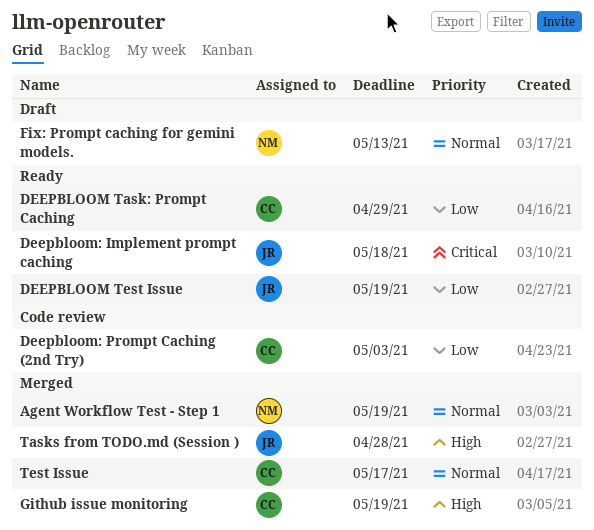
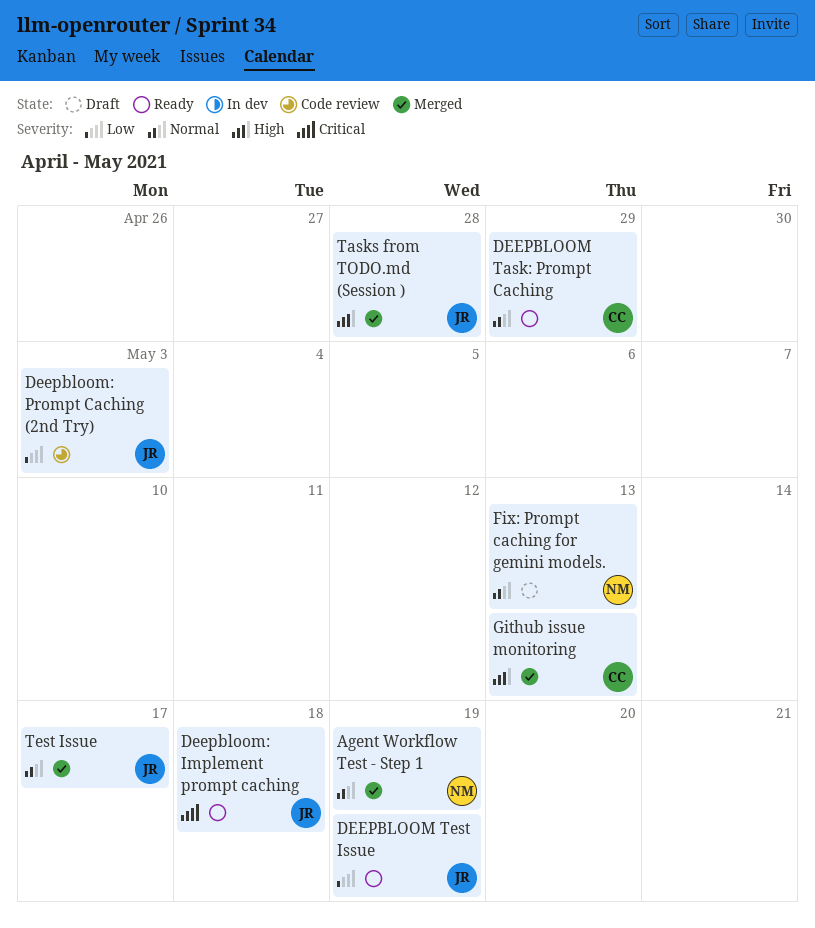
DEEPBLOOM Task: Prompt Caching, priority: Low -> Normal
Deepbloom: Prompt Caching (2nd Try), owner: CC -> JR
Github issue monitoring, due: May 19 -> May 13
Test Issue, owner: CC -> JR

